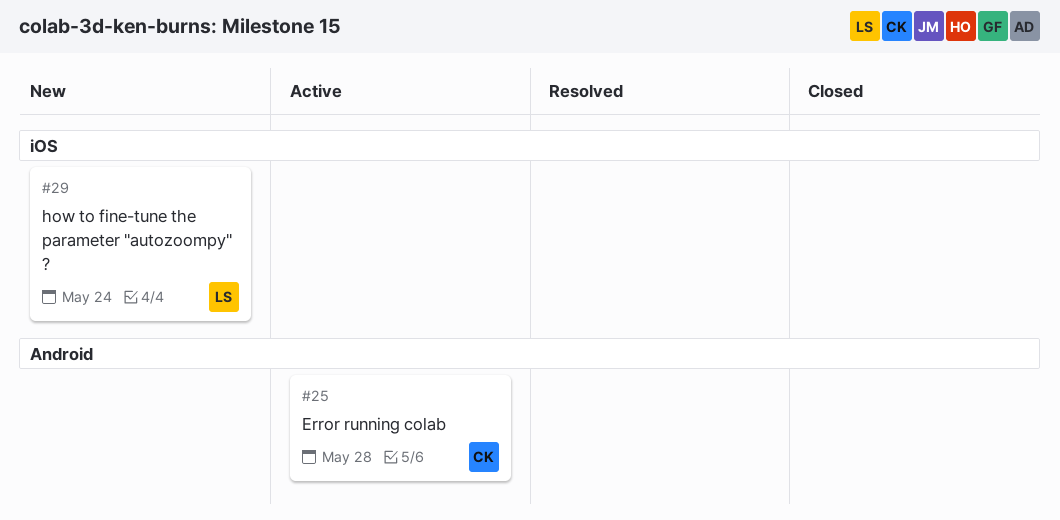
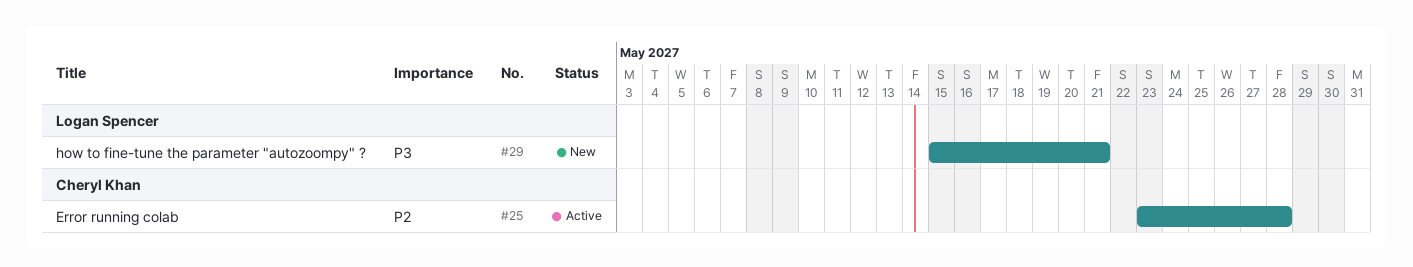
#29, due: May 24 -> May 21

